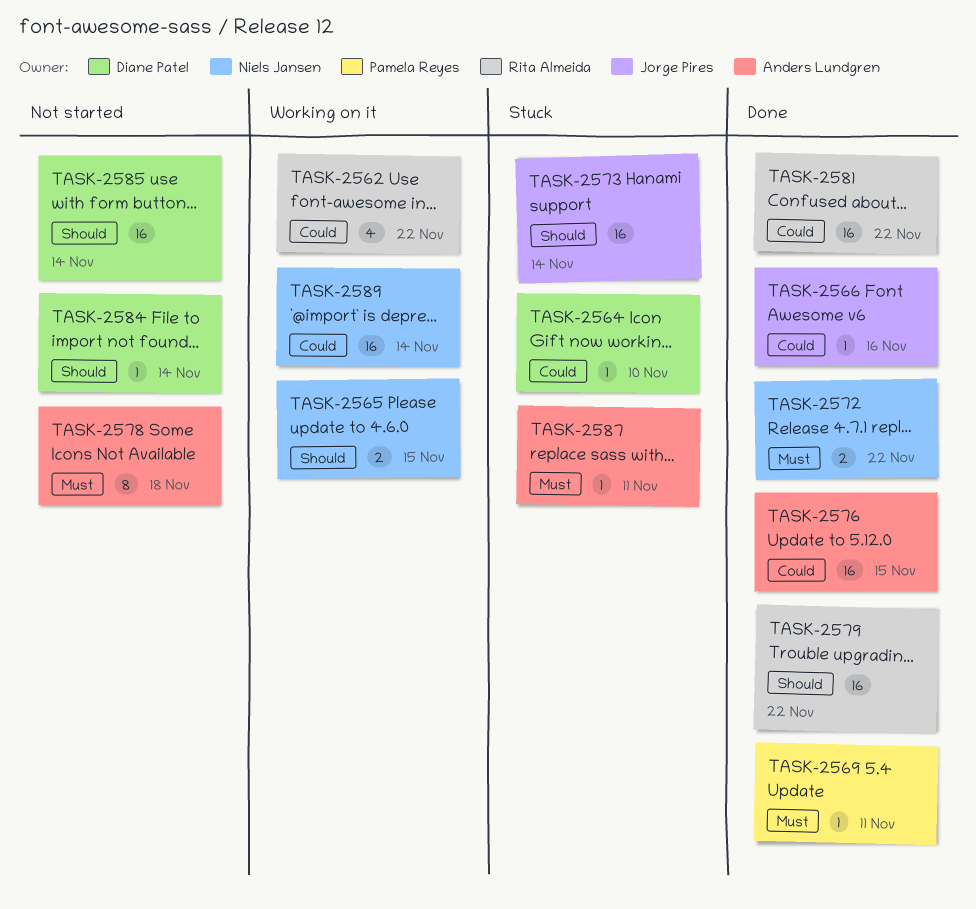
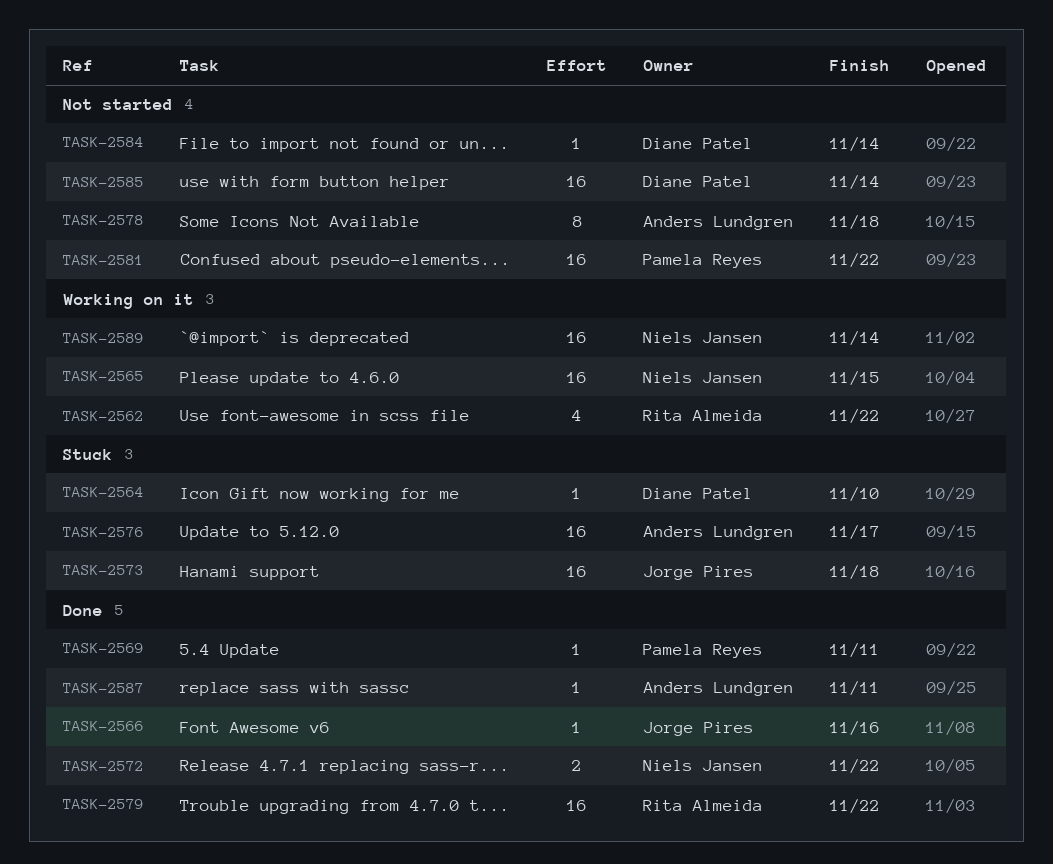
TASK-2565, estimate: 2 -> 16
TASK-2573, due: Nov 14 -> Nov 18
TASK-2576, status: Done -> Stuck
TASK-2576, due: Nov 15 -> Nov 17
TASK-2581, status: Done -> Not started
TASK-2581, owner: Rita Almeida -> Pamela Reyes
TASK-2587, status: Stuck -> Done

